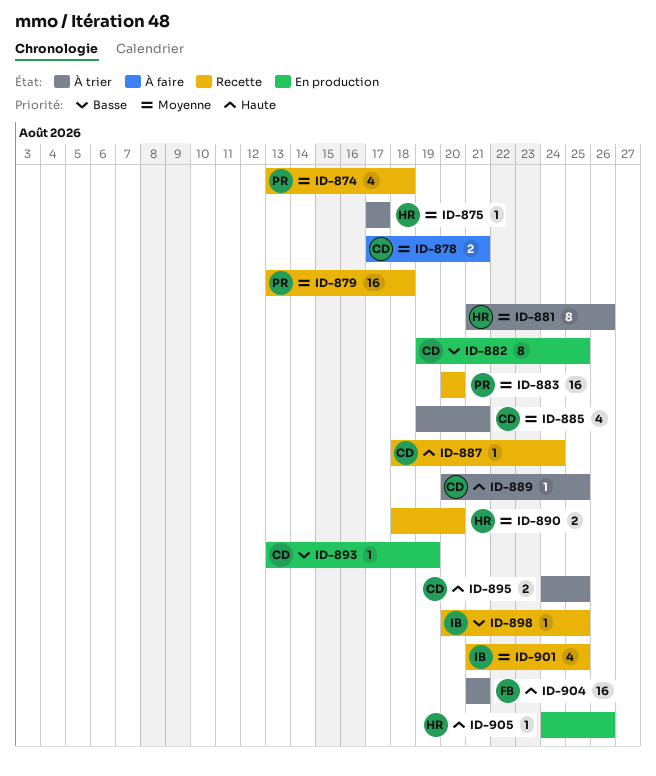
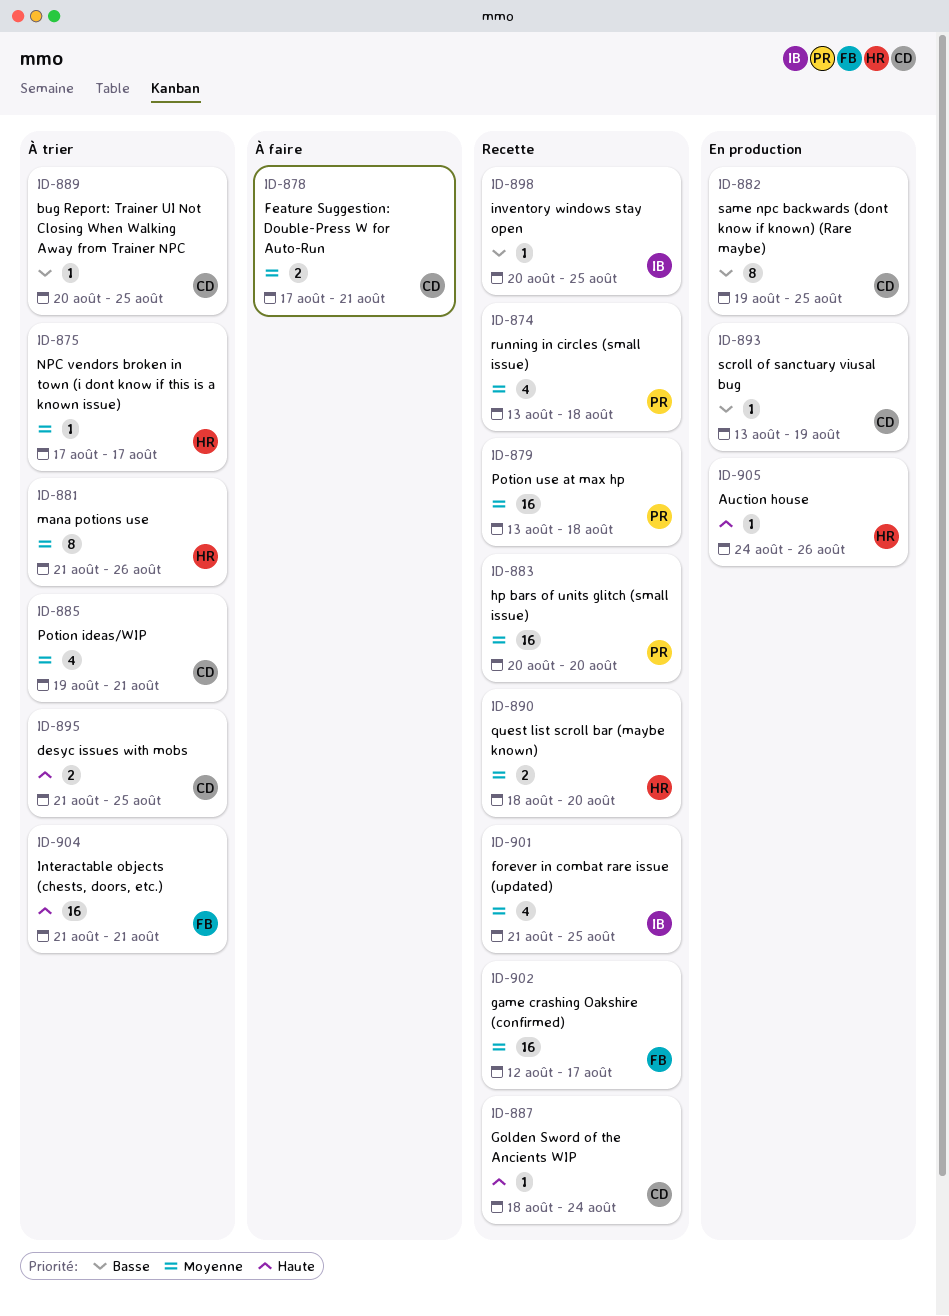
ID-889, priority: Haute -> Basse
ID-895, start: Aug 24 -> Aug 21
ID-902: none -> present

